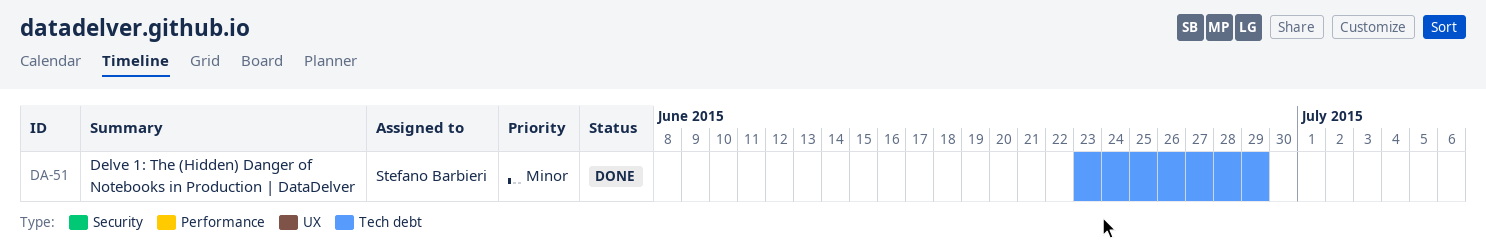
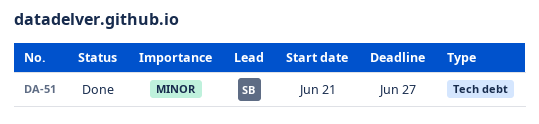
DA-51, start: Jun 23 -> Jun 21
DA-51, due: Jun 29 -> Jun 27

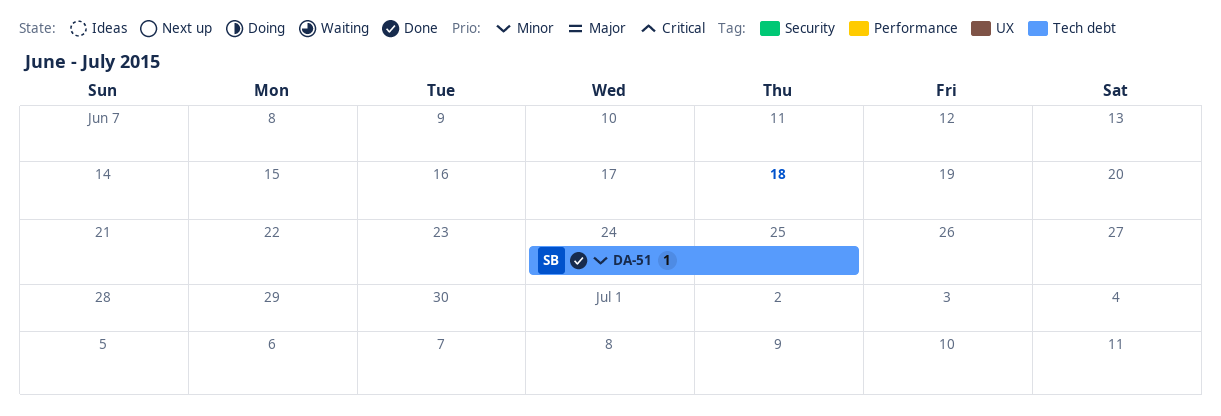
DA-51, start: Jun 21 -> Jun 24
DA-51, due: Jun 27 -> Jun 25

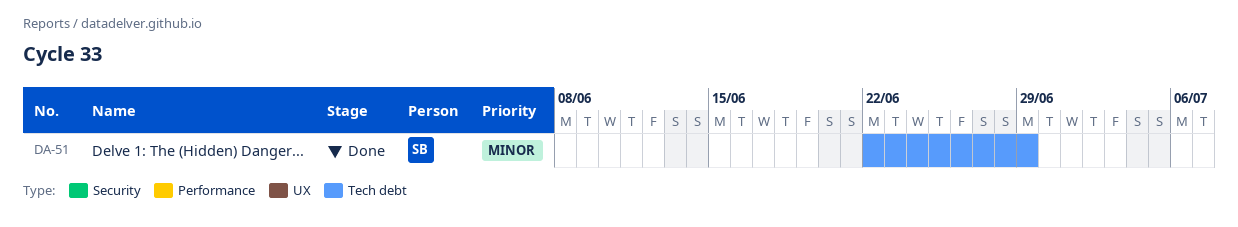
DA-51, start: Jun 24 -> Jun 22
DA-51, due: Jun 25 -> Jun 29

